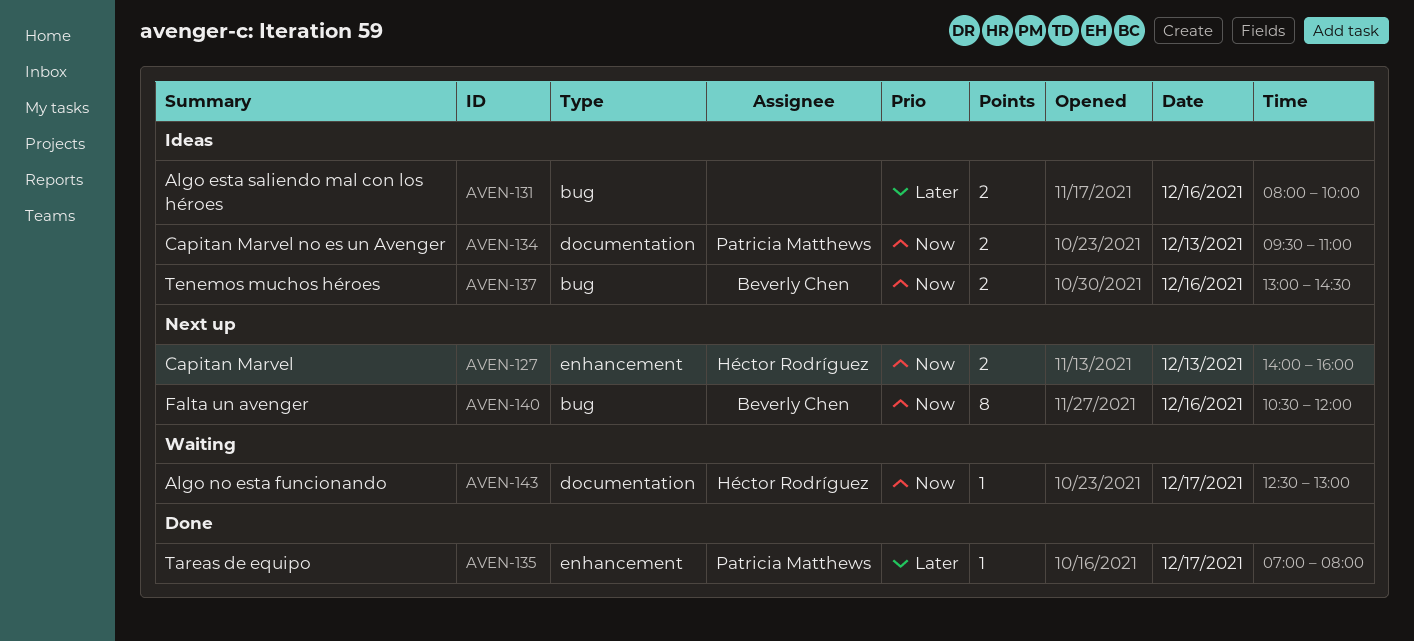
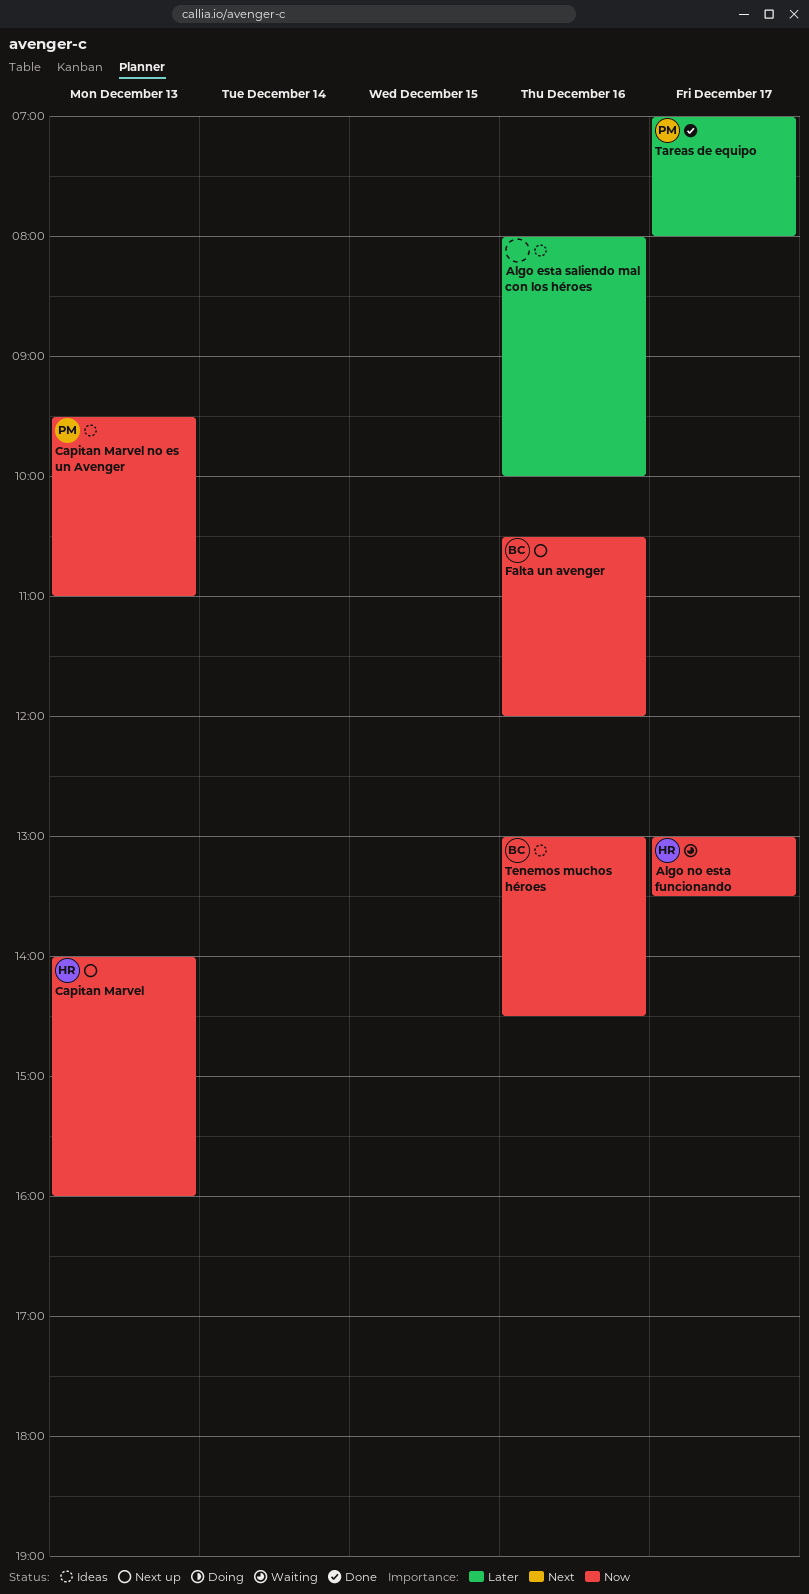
Algo no esta funcionando, begins: 12:30 -> 13:00
Algo no esta funcionando, ends: 13:00 -> 13:30

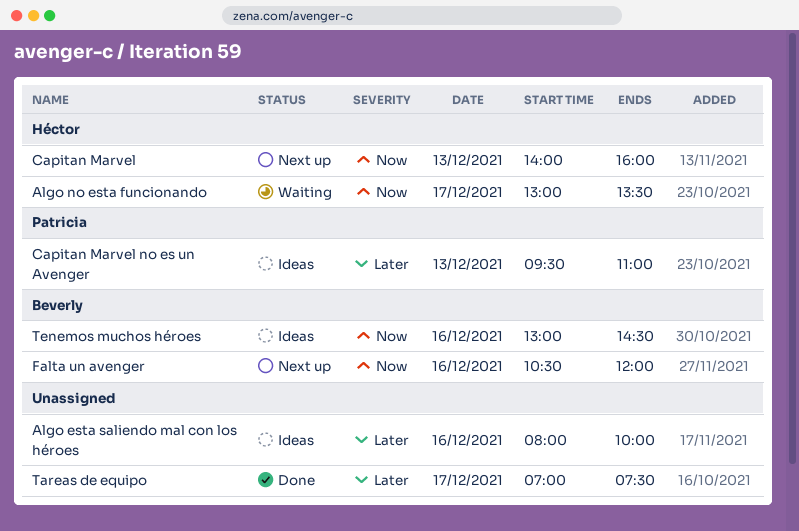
Capitan Marvel no es un Avenger, priority: Now -> Later
Tareas de equipo, owner: Patricia -> none
Tareas de equipo, ends: 08:00 -> 07:30

